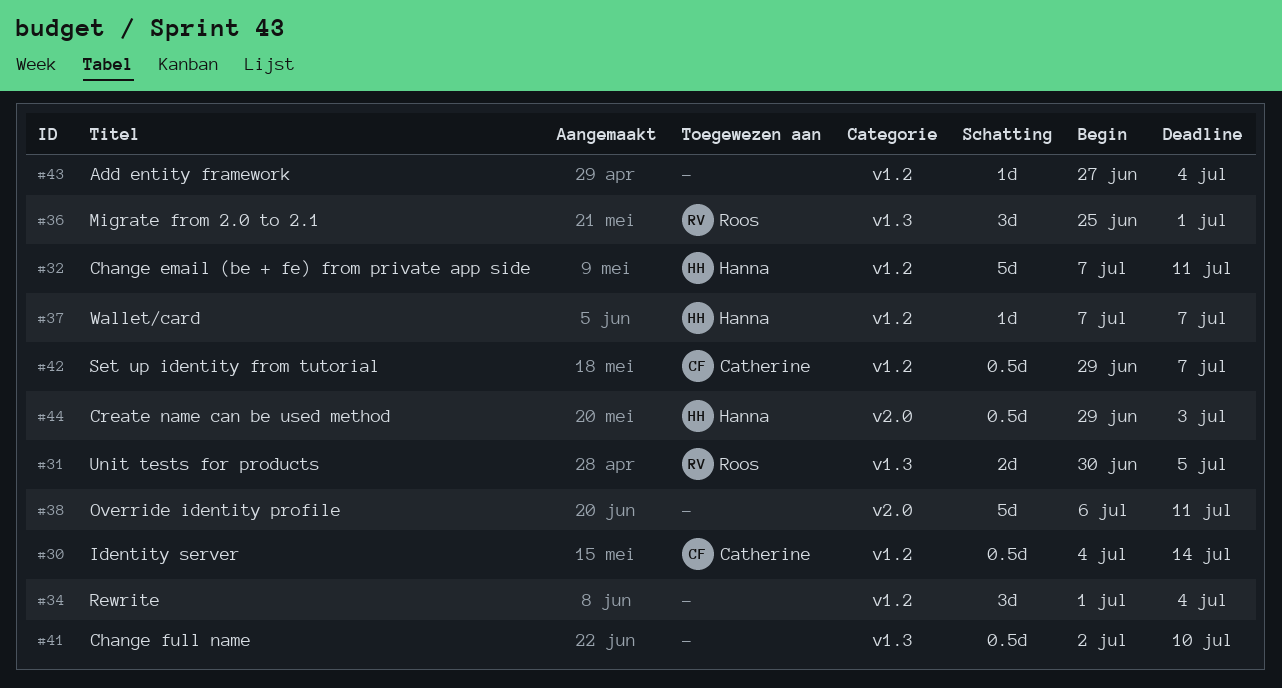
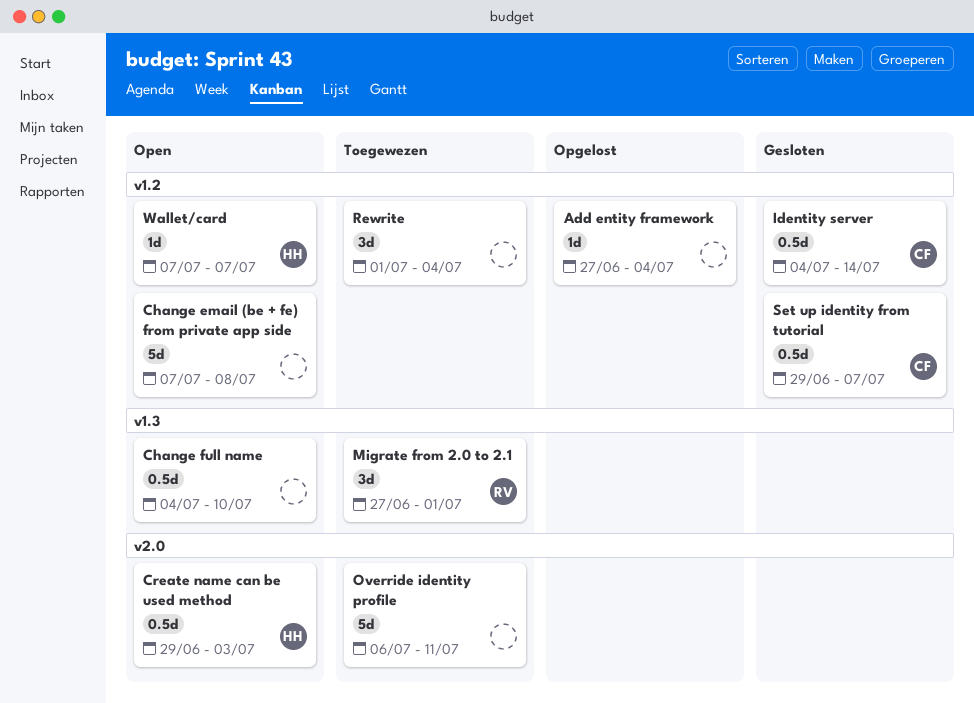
Change email (be + fe) from private app side, owner: Hanna -> none
Change email (be + fe) from private app side, due: Jul 11 -> Jul 8
Change full name, start: Jul 2 -> Jul 4
Migrate from 2.0 to 2.1, start: Jun 25 -> Jun 27
Unit tests for products: present -> none

